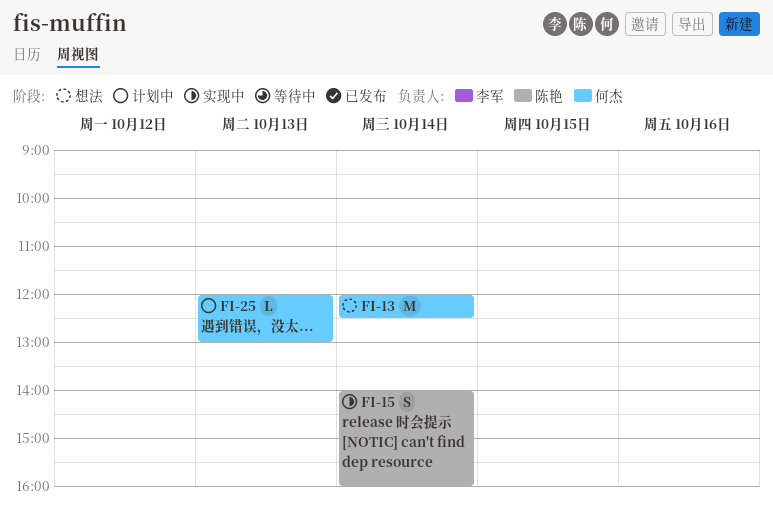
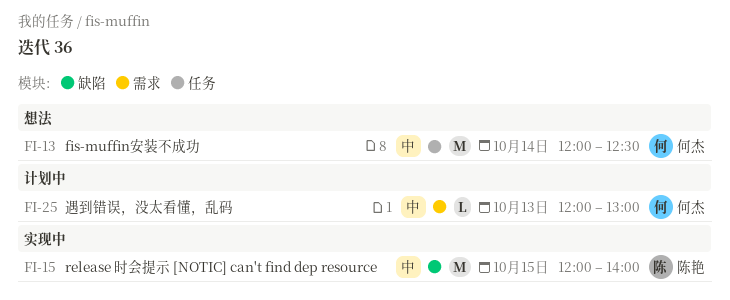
FI-15, estimate: S -> M
FI-15, day: Oct 14 -> Oct 15
FI-15, begins: 14:00 -> 12:00
FI-15, ends: 16:00 -> 14:00

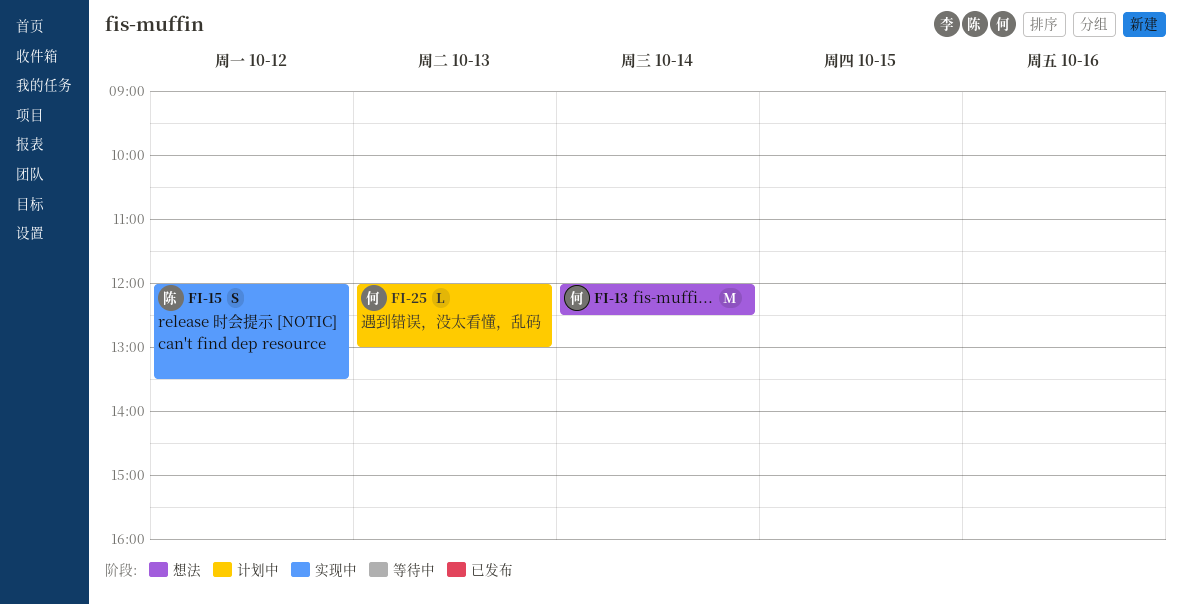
FI-15, estimate: M -> S
FI-15, day: Oct 15 -> Oct 12
FI-15, ends: 14:00 -> 13:30

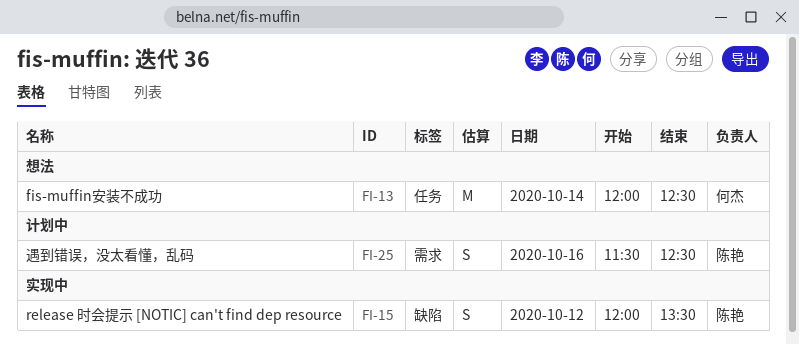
FI-25, owner: 何杰 -> 陈艳
FI-25, estimate: L -> S
FI-25, day: Oct 13 -> Oct 16
FI-25, begins: 12:00 -> 11:30
FI-25, ends: 13:00 -> 12:30

